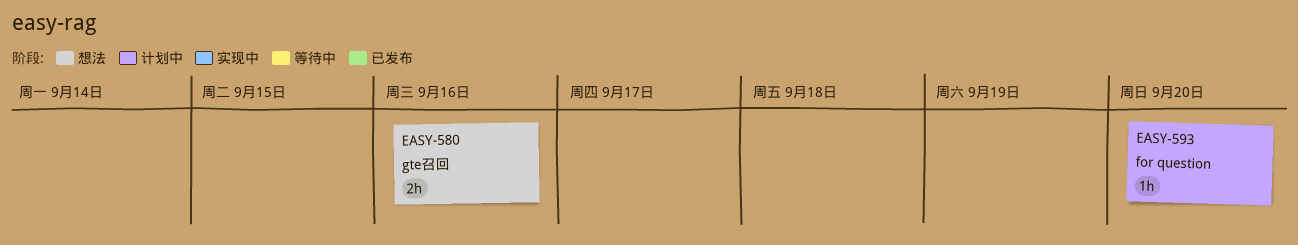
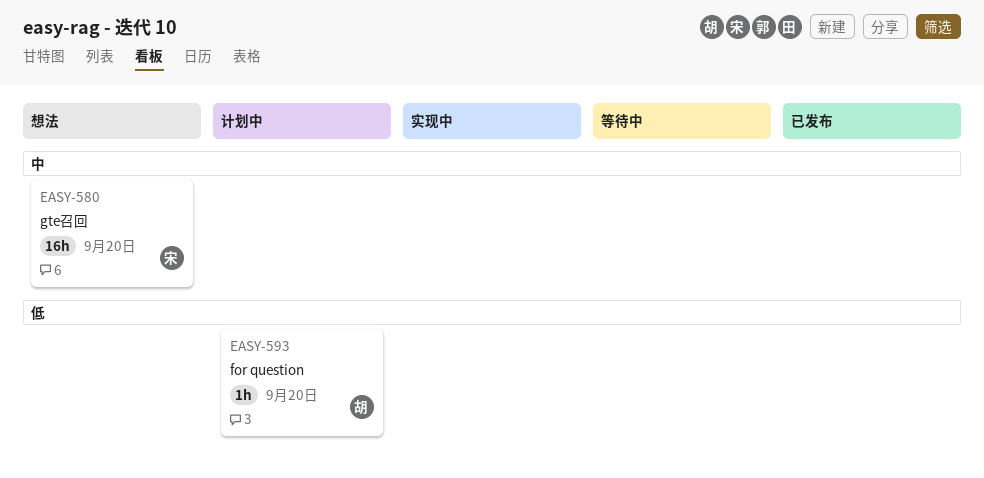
EASY-580, estimate: 2h -> 16h
EASY-580, due: Sep 16 -> Sep 20

